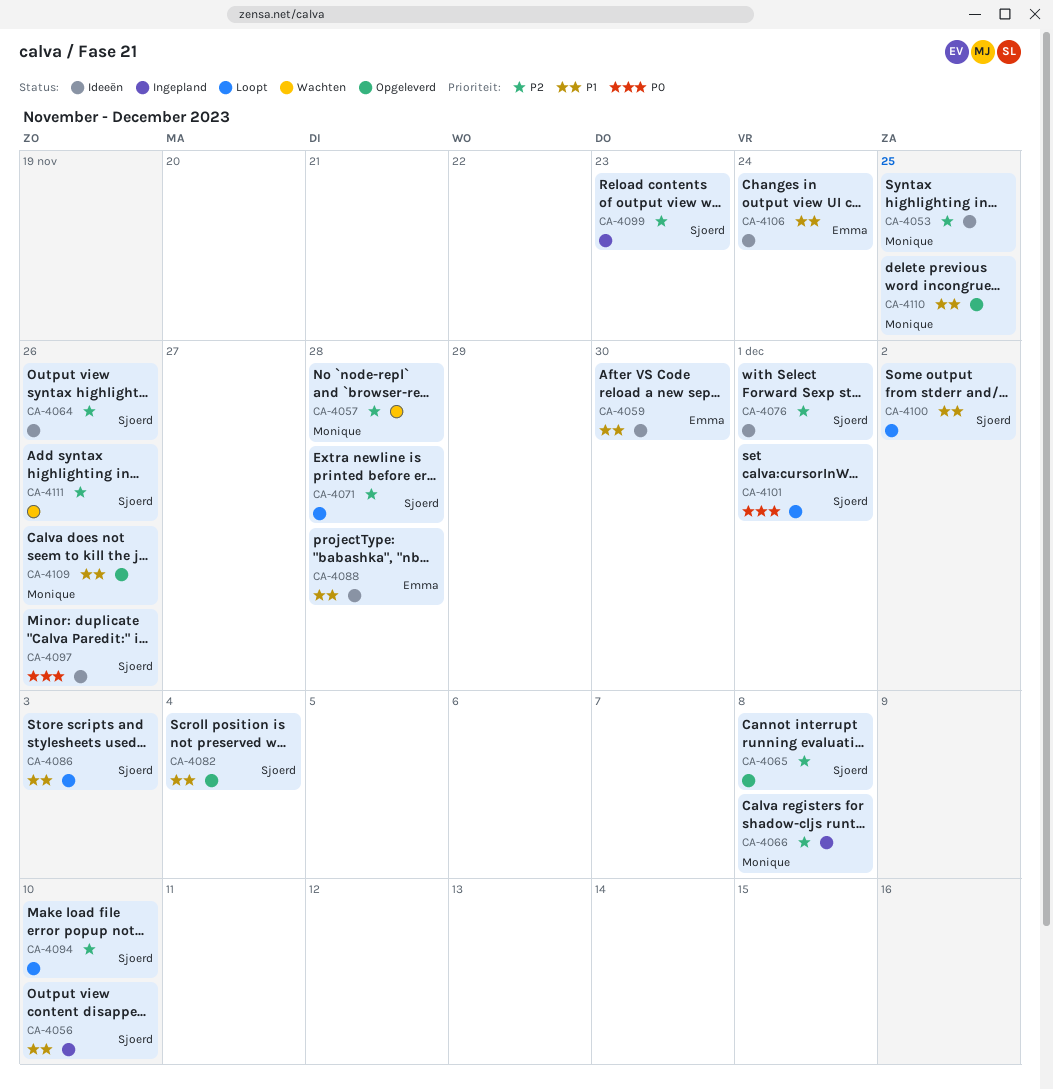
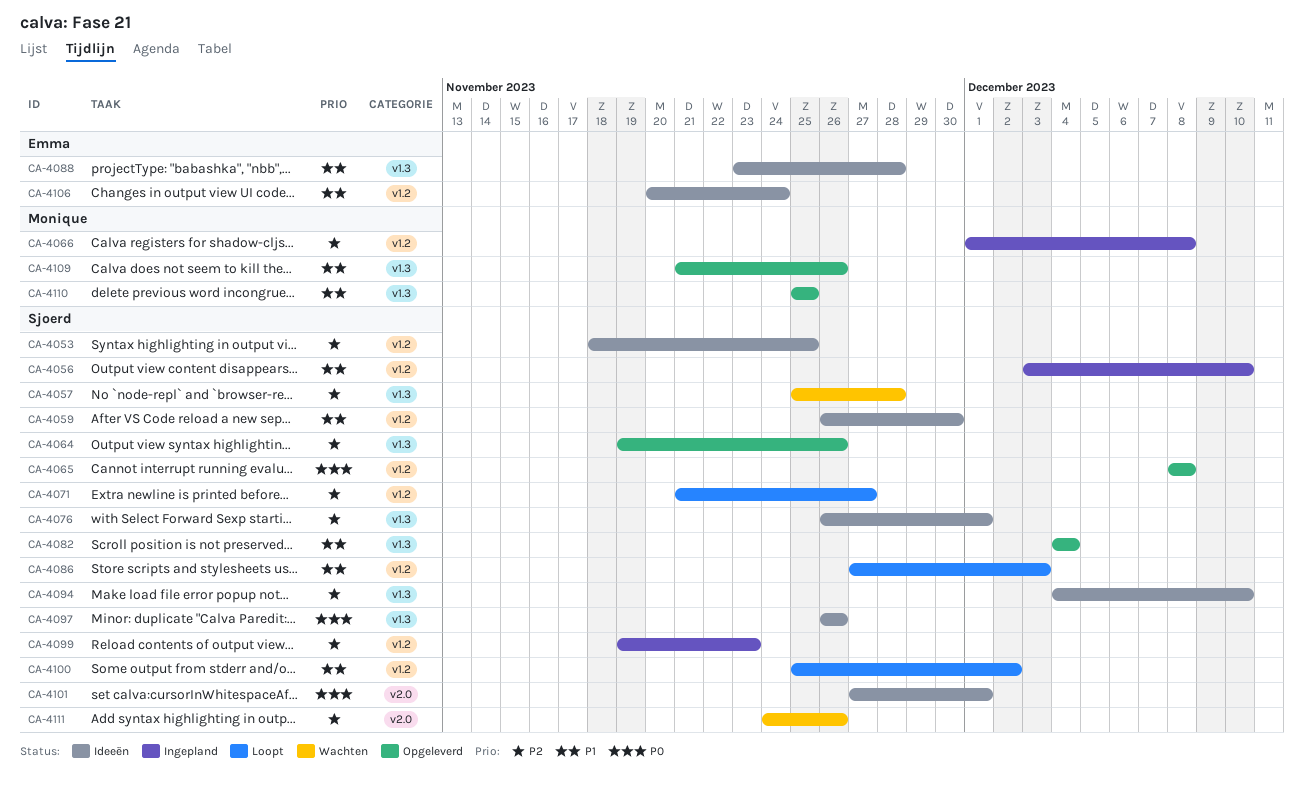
CA-4053, owner: Monique -> Sjoerd
CA-4057, owner: Monique -> Sjoerd
CA-4059, owner: Emma -> Sjoerd
CA-4064, status: Ideeën -> Opgeleverd
CA-4065, priority: P2 -> P0
CA-4071, due: Nov 28 -> Nov 27
CA-4094, status: Loopt -> Ideeën
CA-4101, status: Loopt -> Ideeën

